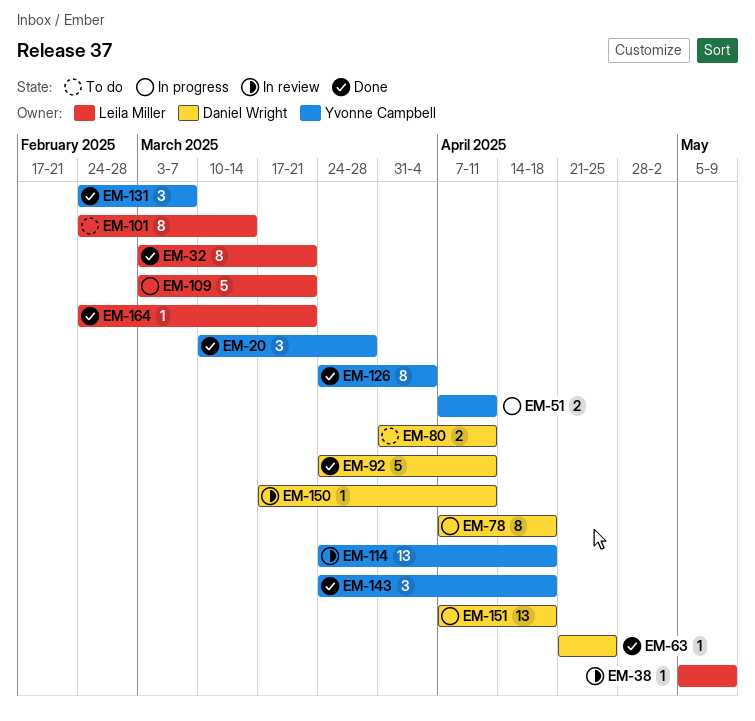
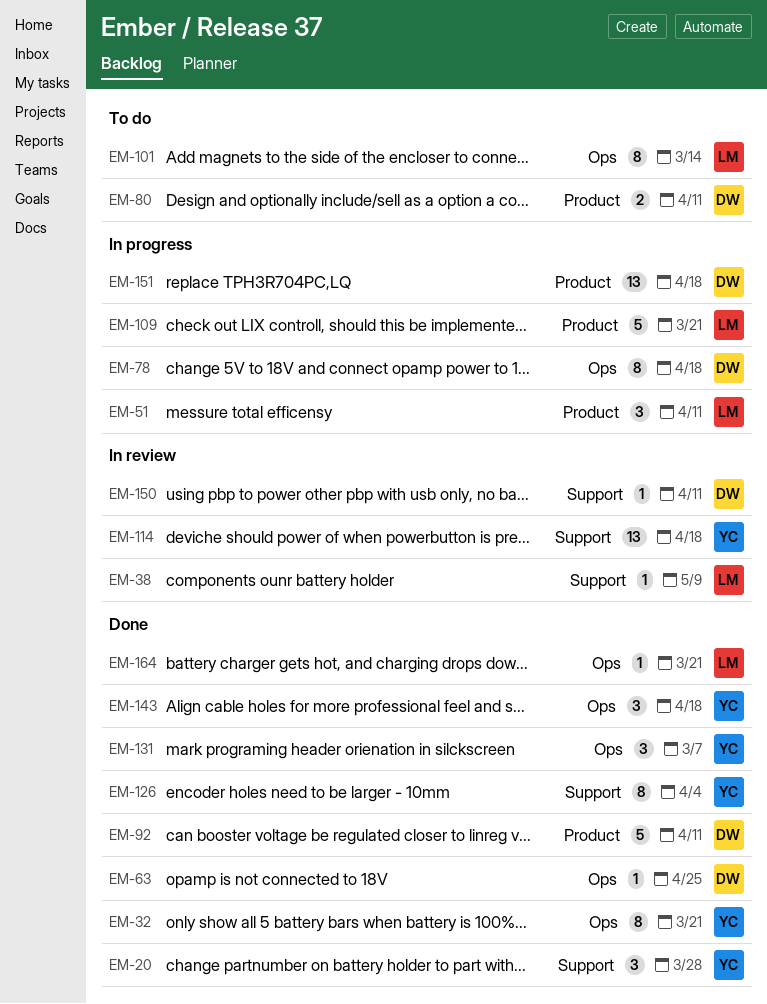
EM-32, owner: Leila Miller -> Yvonne Campbell
EM-51, owner: Yvonne Campbell -> Leila Miller
EM-51, estimate: 2 -> 3

